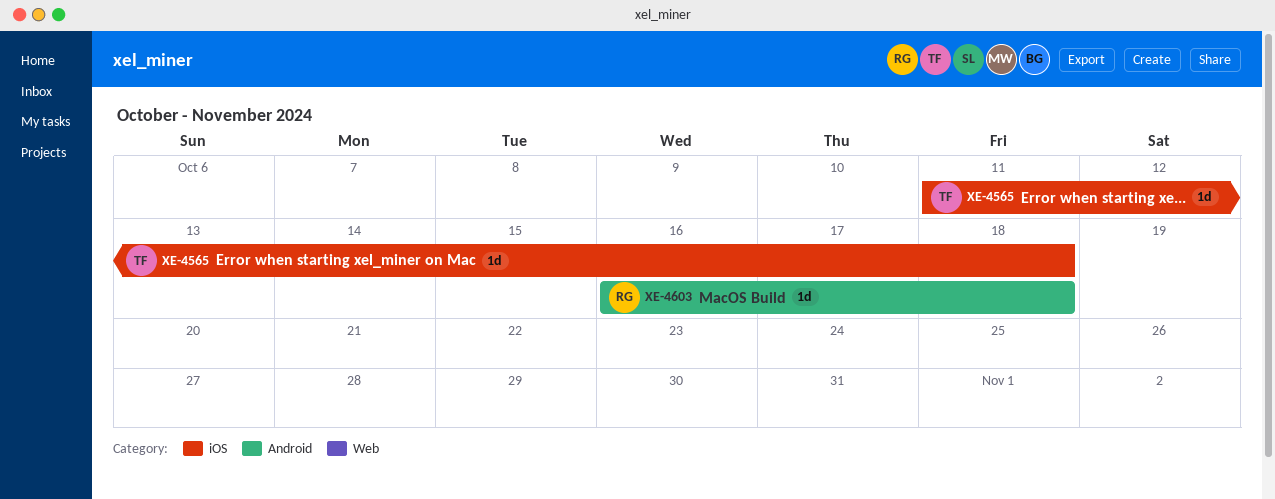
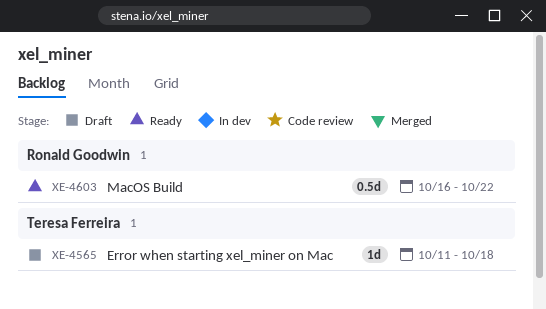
XE-4603, estimate: 1d -> 0.5d
XE-4603, due: Oct 18 -> Oct 22

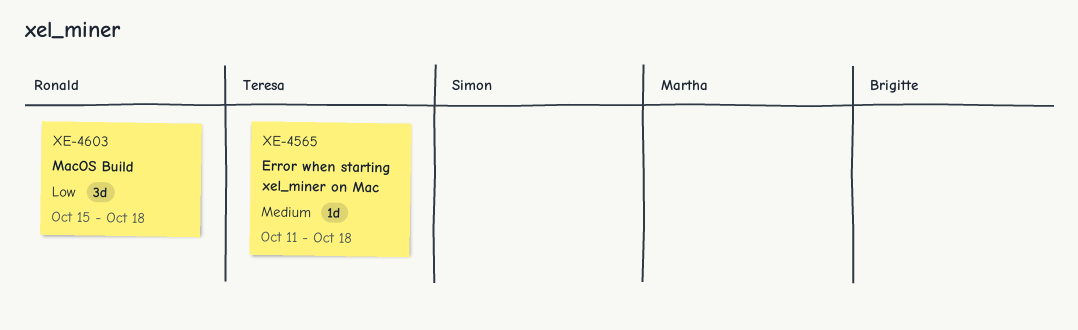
XE-4603, estimate: 0.5d -> 3d
XE-4603, start: Oct 16 -> Oct 15
XE-4603, due: Oct 22 -> Oct 18

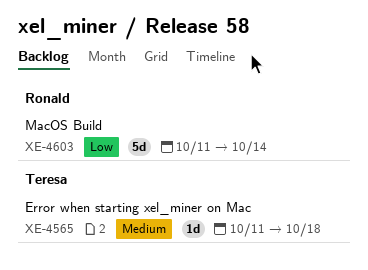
XE-4603, estimate: 3d -> 5d
XE-4603, start: Oct 15 -> Oct 11
XE-4603, due: Oct 18 -> Oct 14

